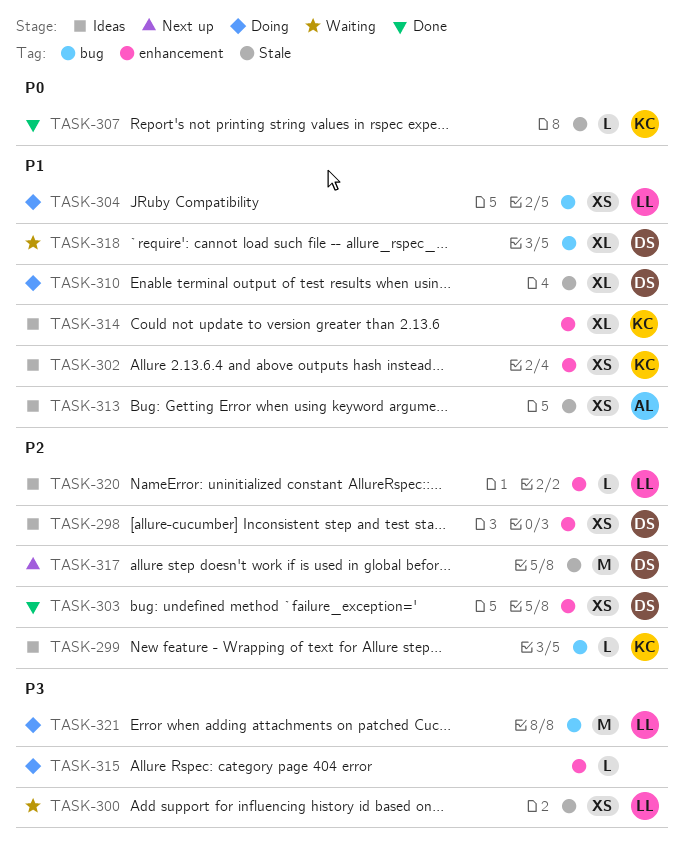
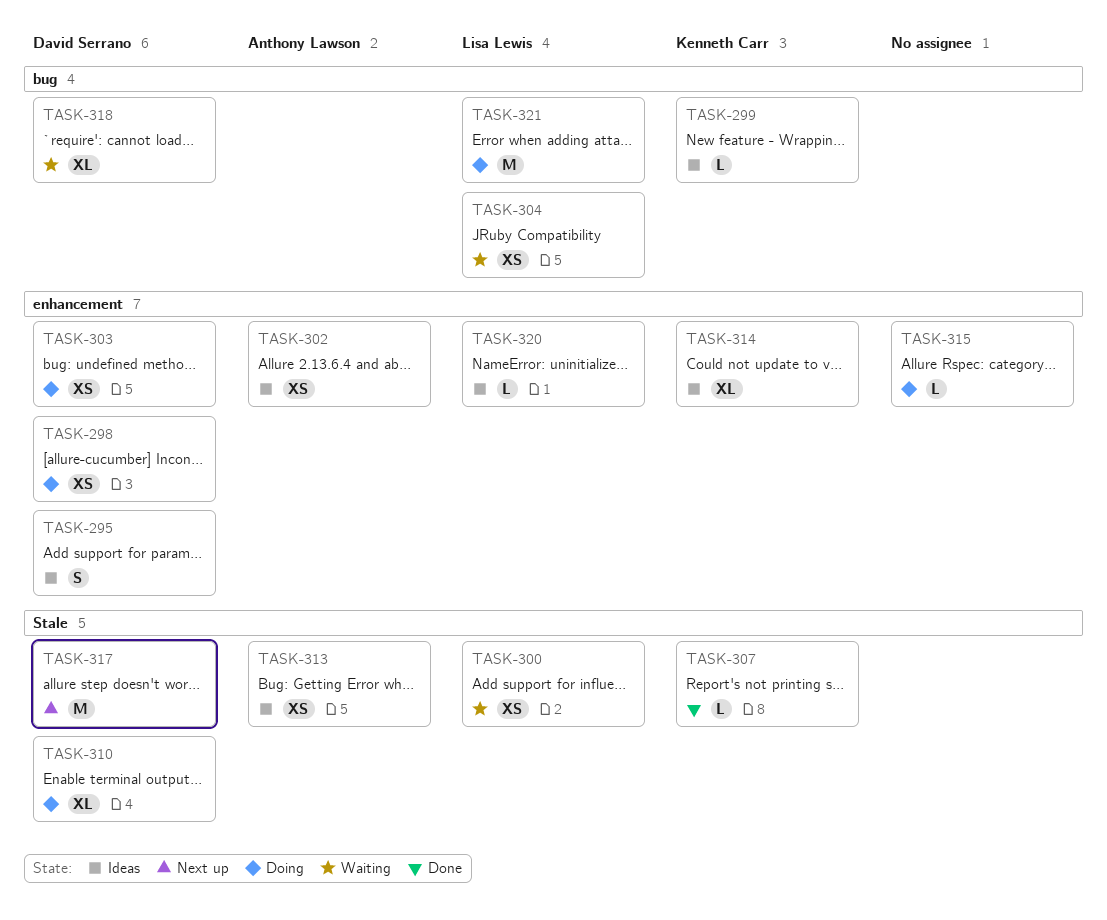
TASK-295: none -> present
TASK-298, status: Ideas -> Doing
TASK-302, owner: Kenneth Carr -> Anthony Lawson
TASK-303, status: Done -> Doing
TASK-304, status: Doing -> Waiting

